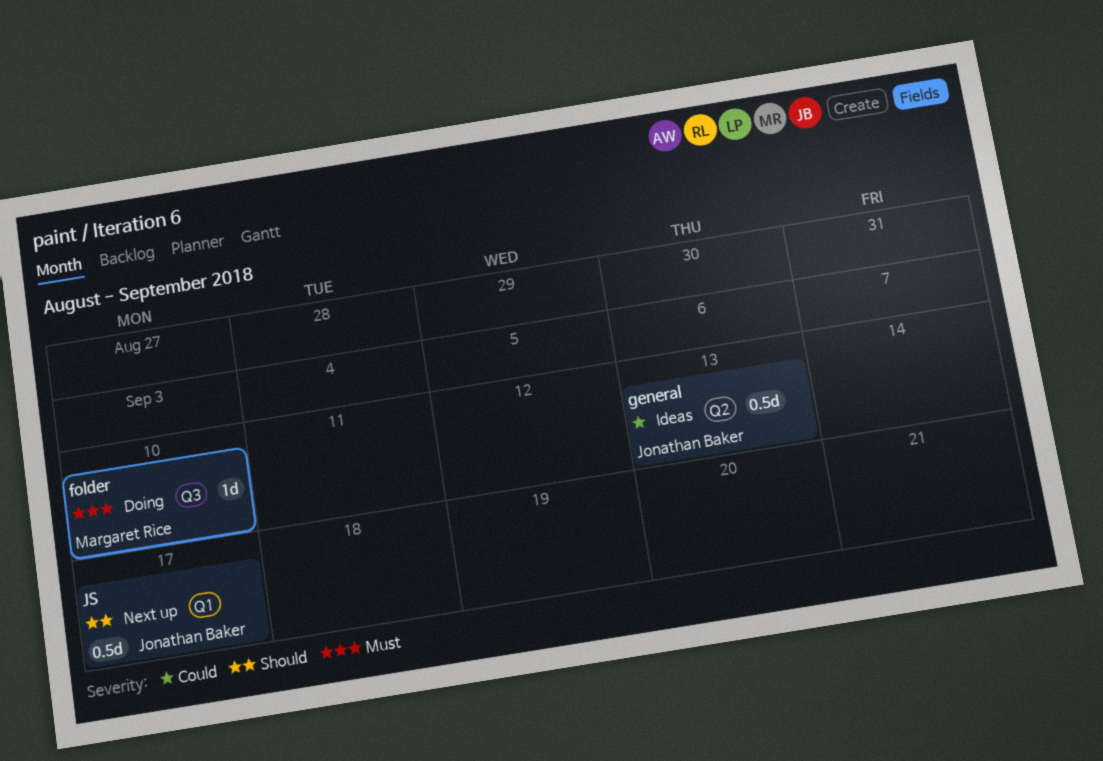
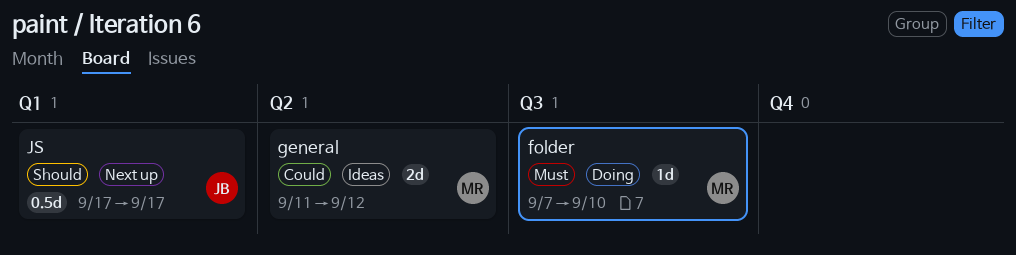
general, owner: Jonathan Baker -> Margaret Rice
general, estimate: 0.5d -> 2d
general, due: Sep 13 -> Sep 12

